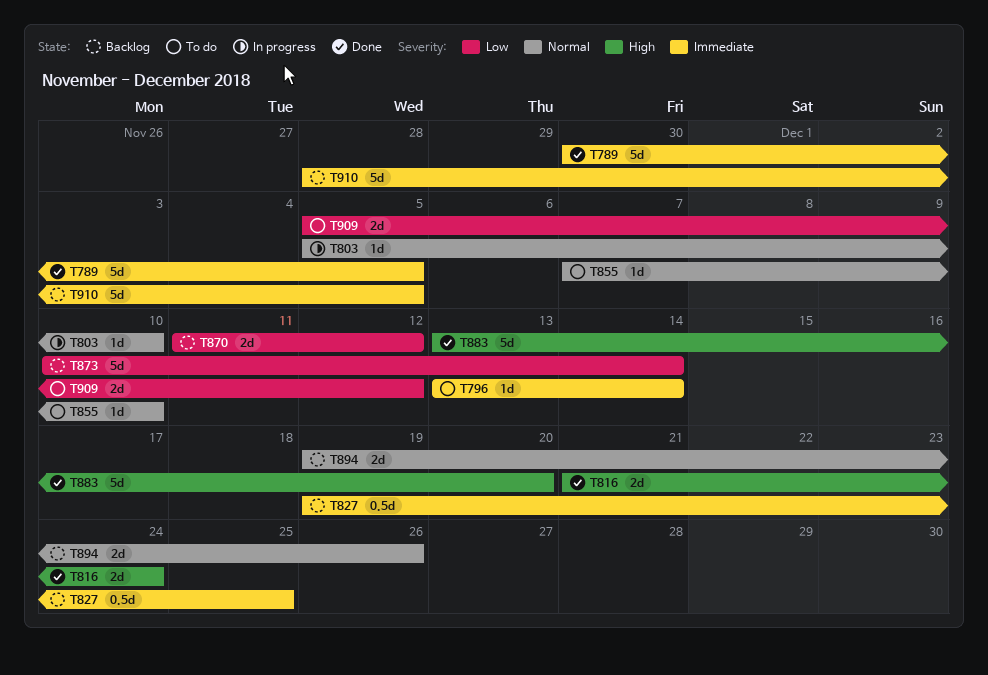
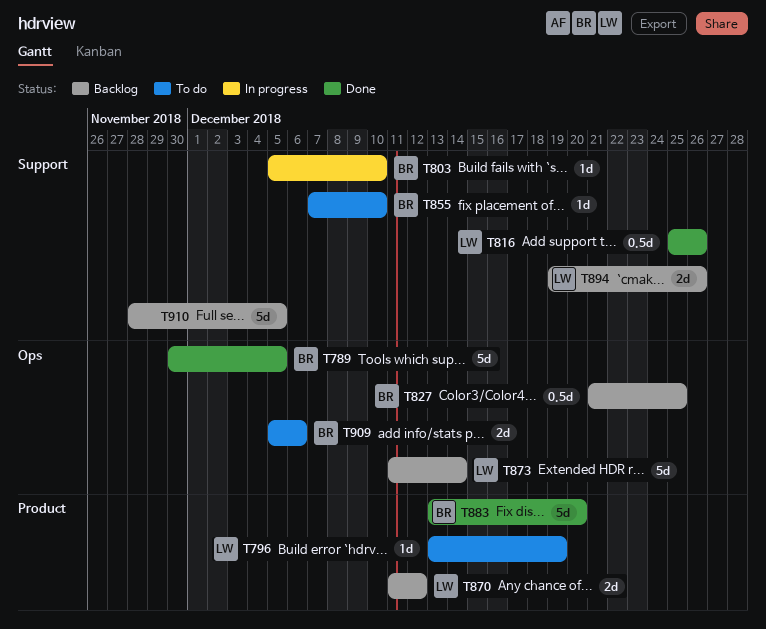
T796, due: Dec 14 -> Dec 19
T816, estimate: 2d -> 0.5d
T816, start: Dec 21 -> Dec 25
T816, due: Dec 24 -> Dec 26
T827, start: Dec 19 -> Dec 21
T873, start: Dec 10 -> Dec 11
T909, due: Dec 12 -> Dec 6

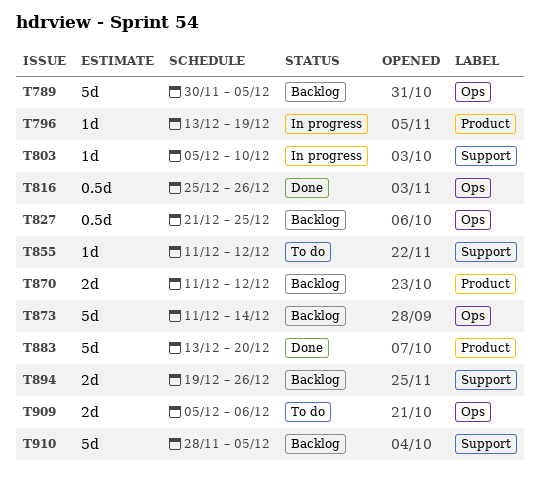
T789, status: Done -> Backlog
T796, status: To do -> In progress
T816, label: Support -> Ops
T855, start: Dec 7 -> Dec 11
T855, due: Dec 10 -> Dec 12

